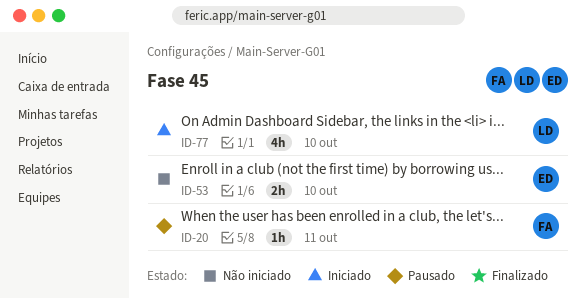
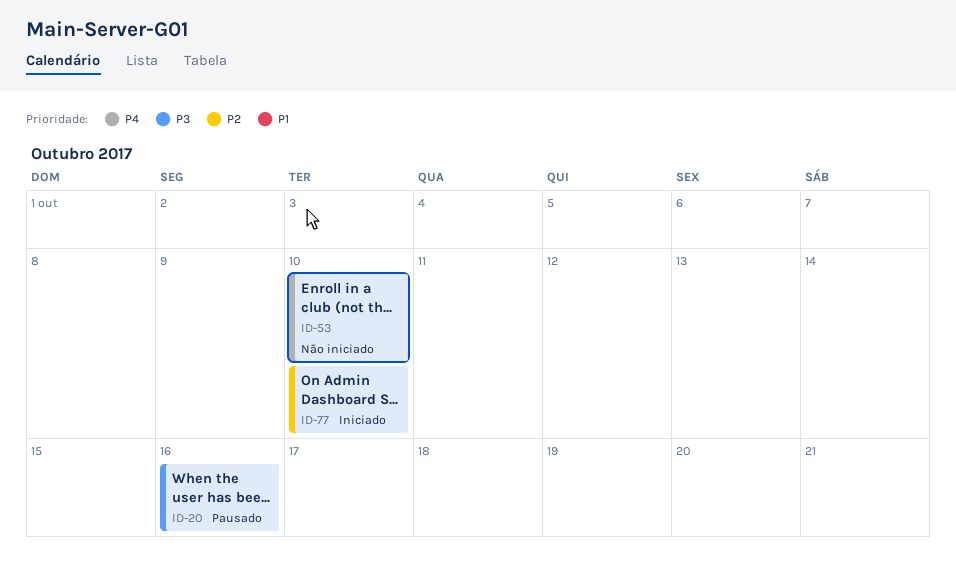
ID-20, due: Oct 11 -> Oct 16

